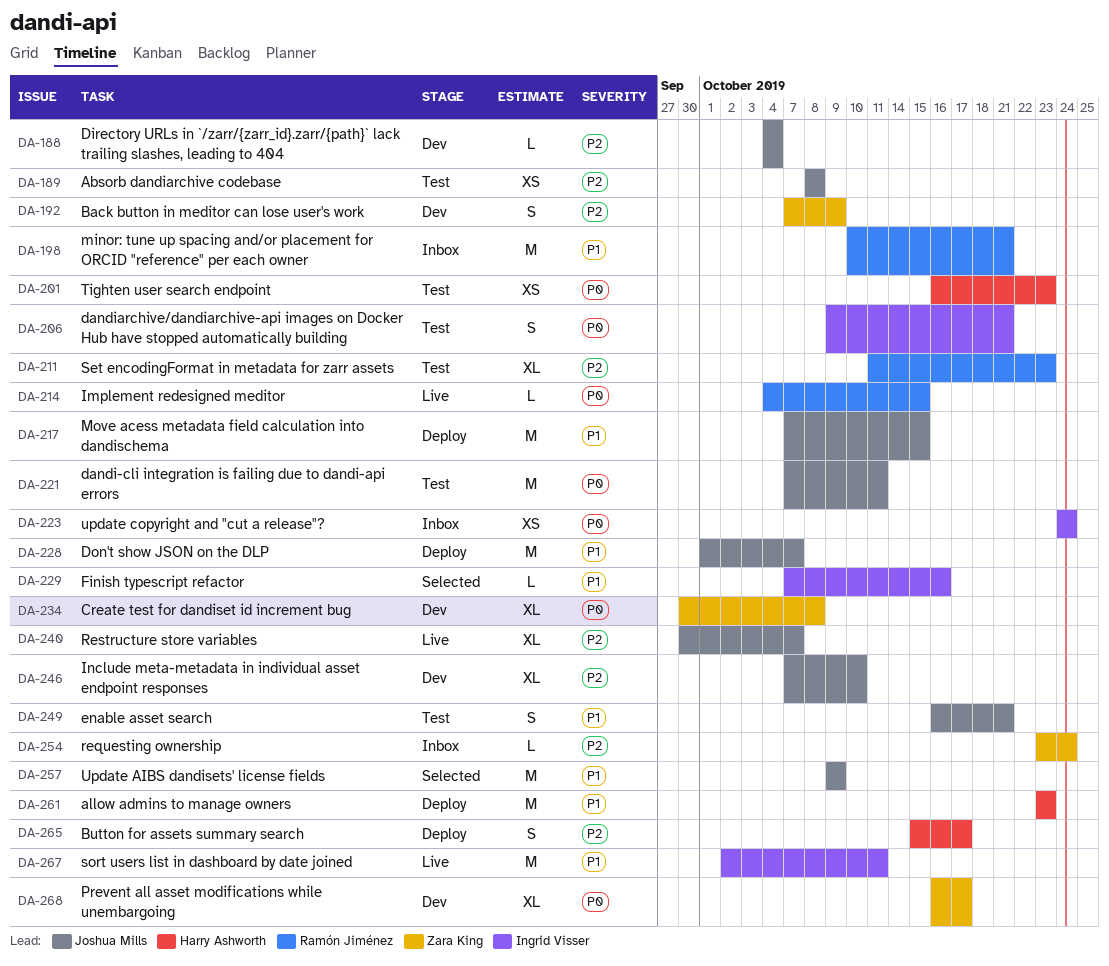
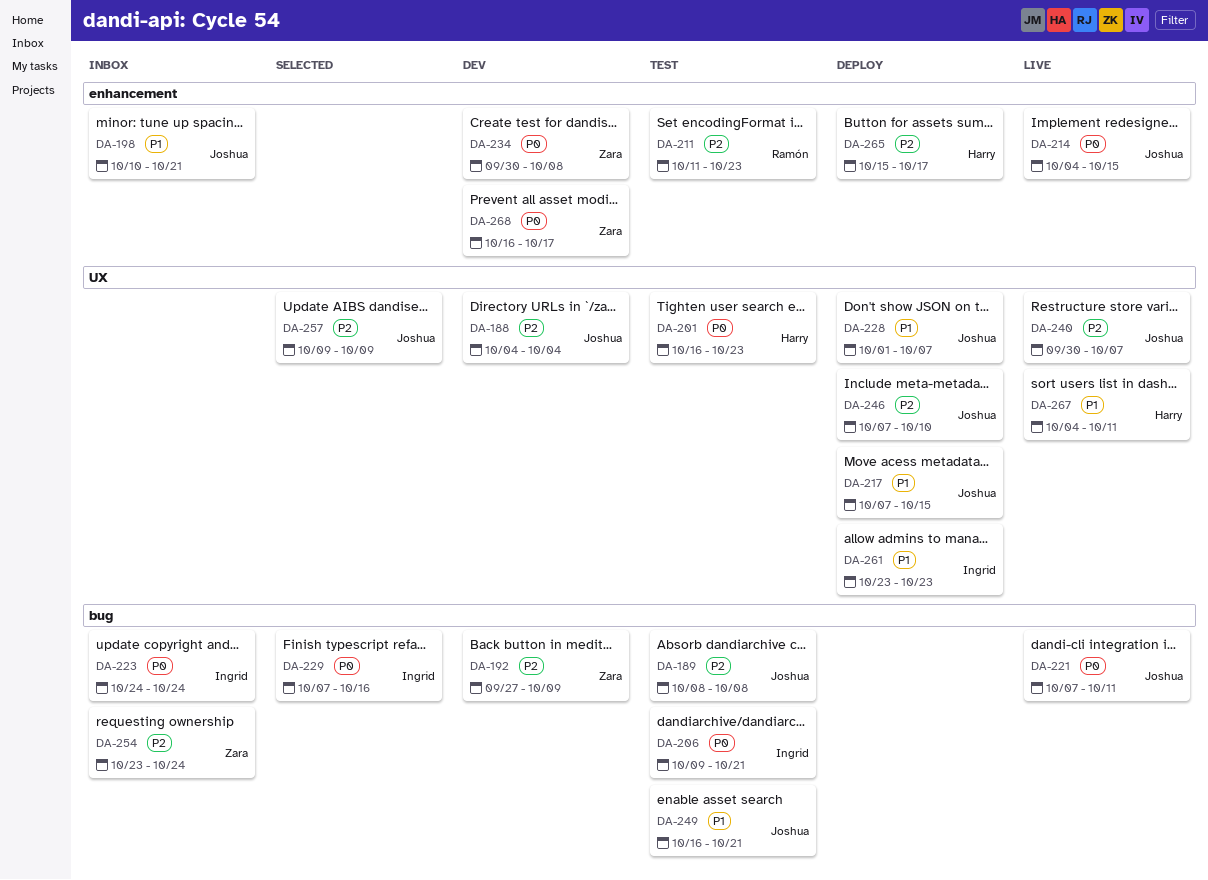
DA-192, start: Oct 7 -> Sep 27
DA-198, owner: Ramón Jiménez -> Joshua Mills
DA-214, owner: Ramón Jiménez -> Joshua Mills
DA-221, status: Test -> Live
DA-229, priority: P1 -> P0
DA-246, status: Dev -> Deploy
DA-257, priority: P1 -> P2
DA-261, owner: Harry Ashworth -> Ingrid Visser
DA-267, owner: Ingrid Visser -> Harry Ashworth
DA-267, start: Oct 2 -> Oct 4

